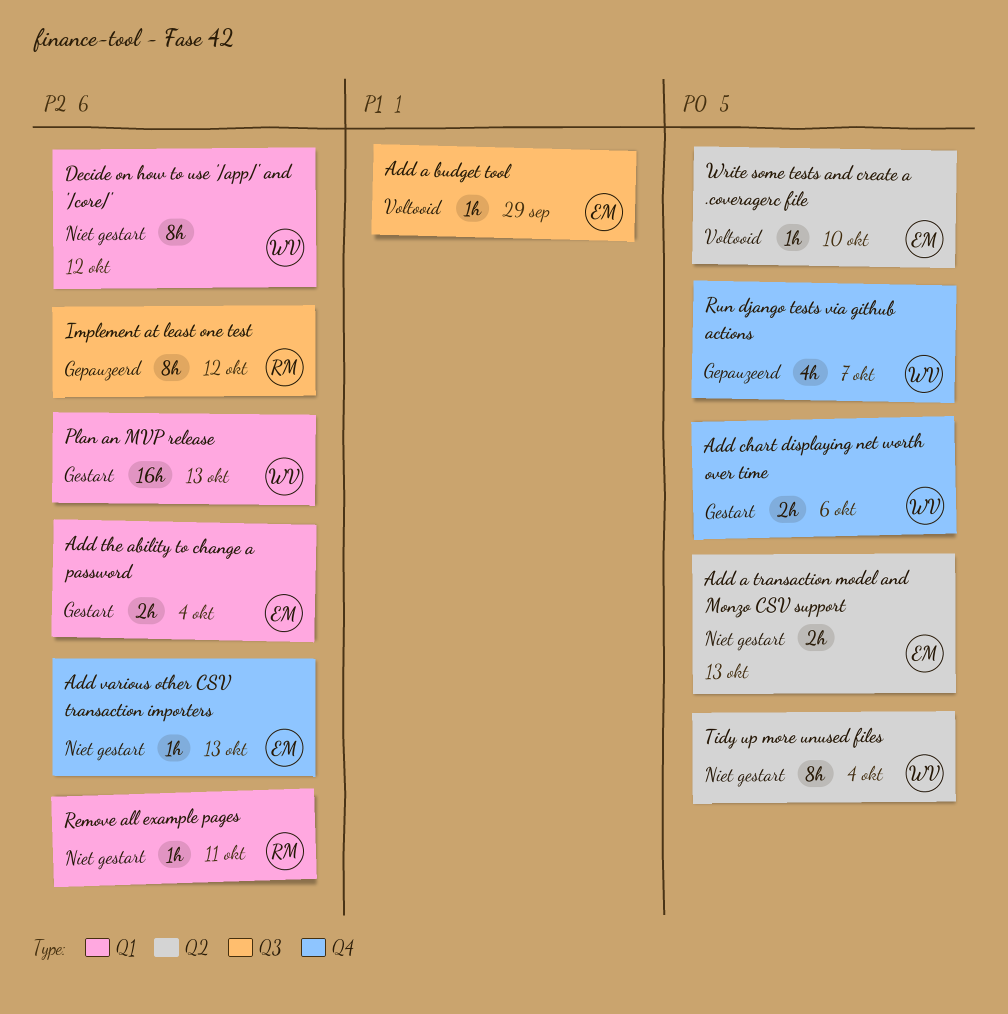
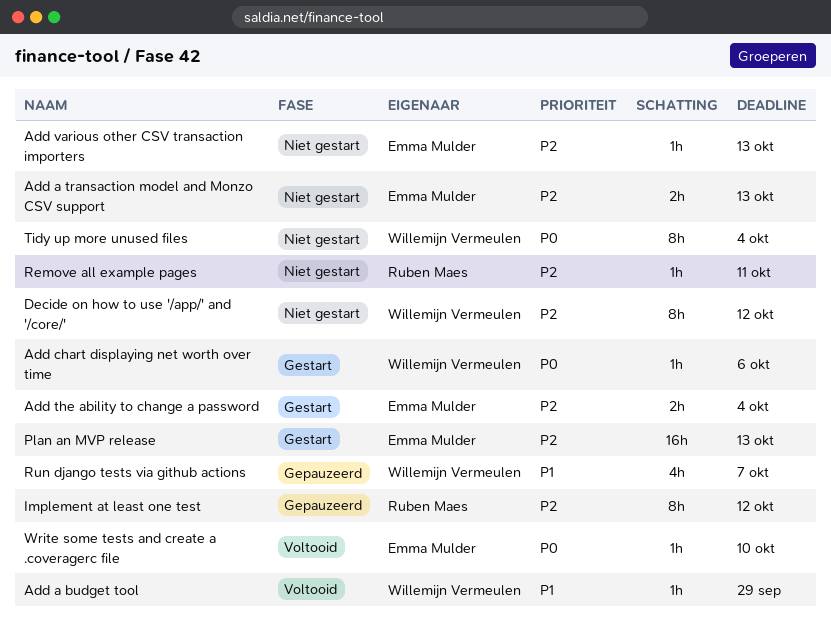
Add a budget tool, owner: Emma Mulder -> Willemijn Vermeulen
Add a transaction model and Monzo CSV support, priority: P0 -> P2
Add chart displaying net worth over time, estimate: 2h -> 1h
Plan an MVP release, owner: Willemijn Vermeulen -> Emma Mulder
Run django tests via github actions, priority: P0 -> P1

